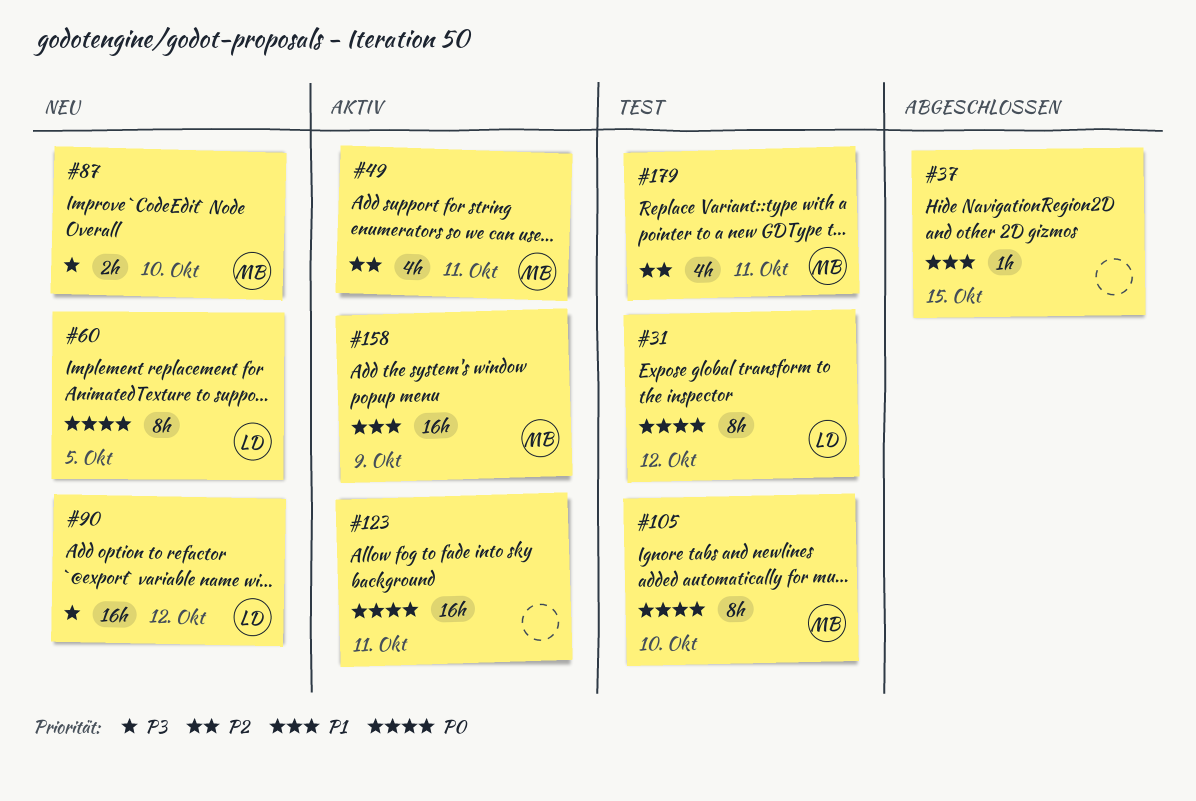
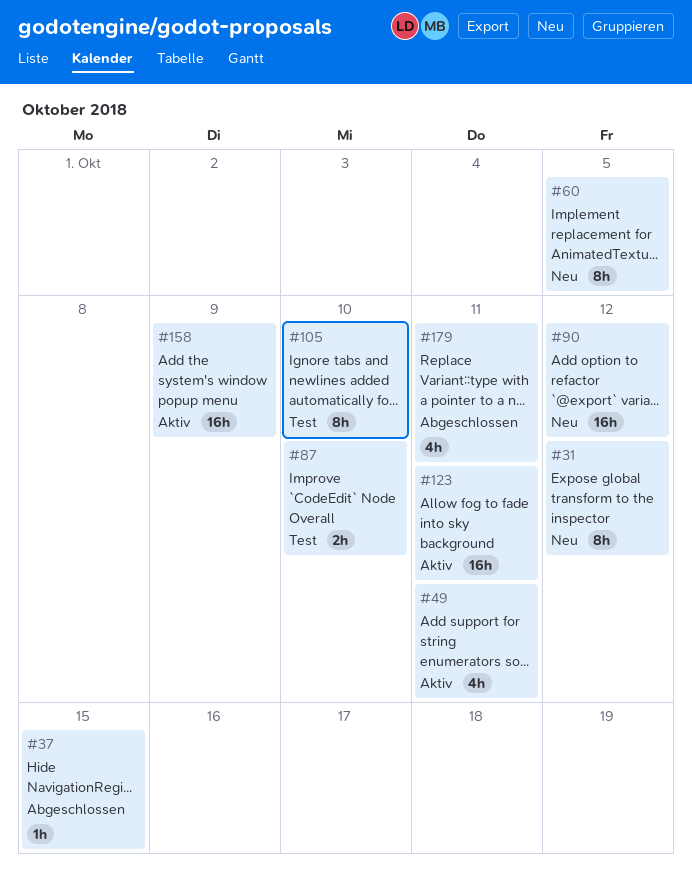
#31, status: Test -> Neu
#87, status: Neu -> Test
#179, status: Test -> Abgeschlossen

